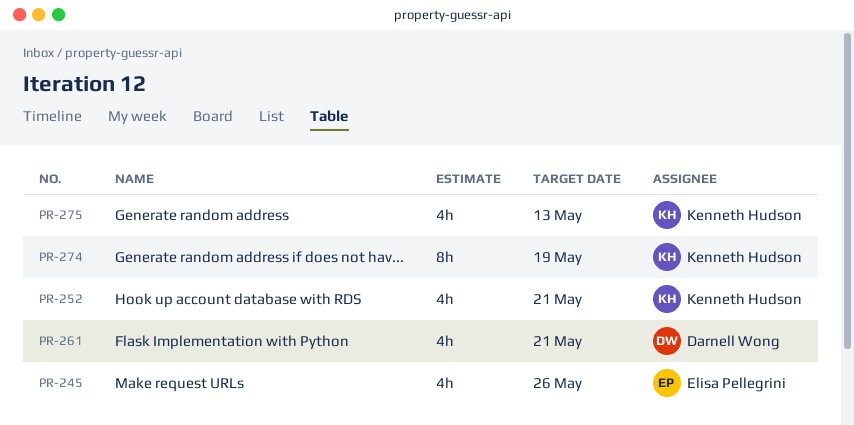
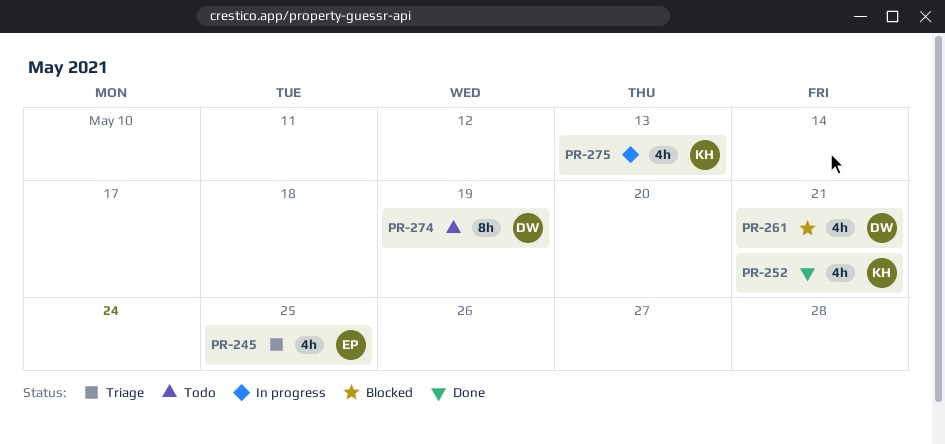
PR-245, due: May 26 -> May 25
PR-274, owner: Kenneth Hudson -> Darnell Wong

